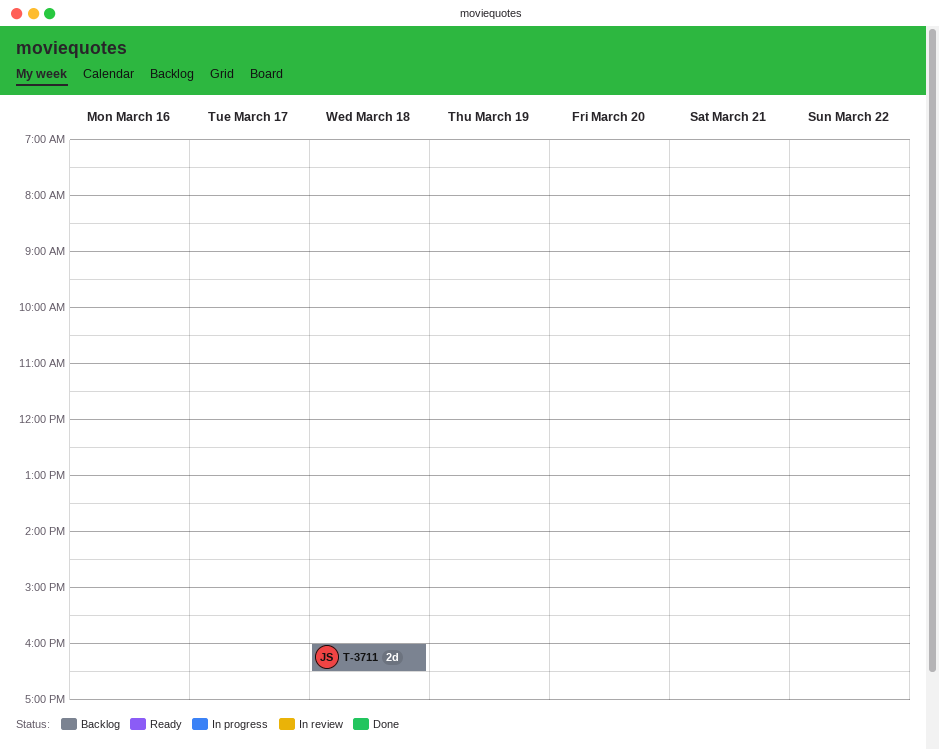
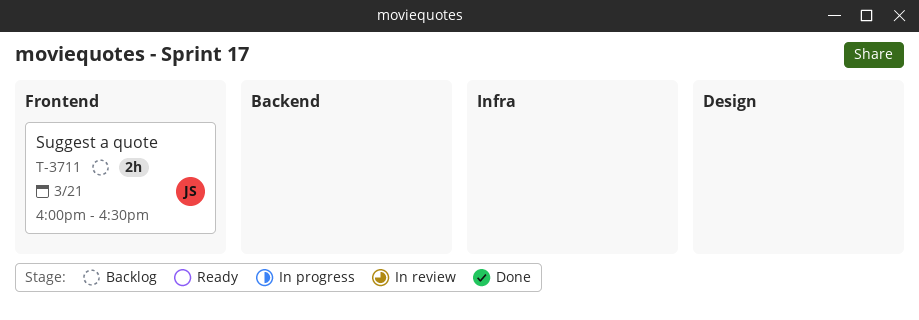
T-3711, estimate: 2d -> 2h
T-3711, day: Mar 18 -> Mar 21

